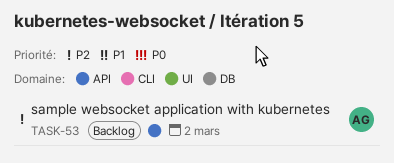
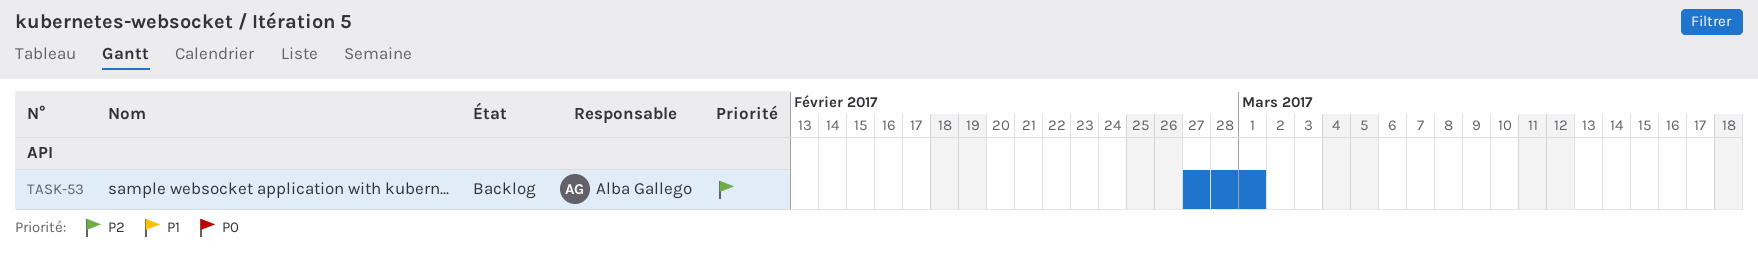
TASK-53, due: Mar 2 -> Mar 1

